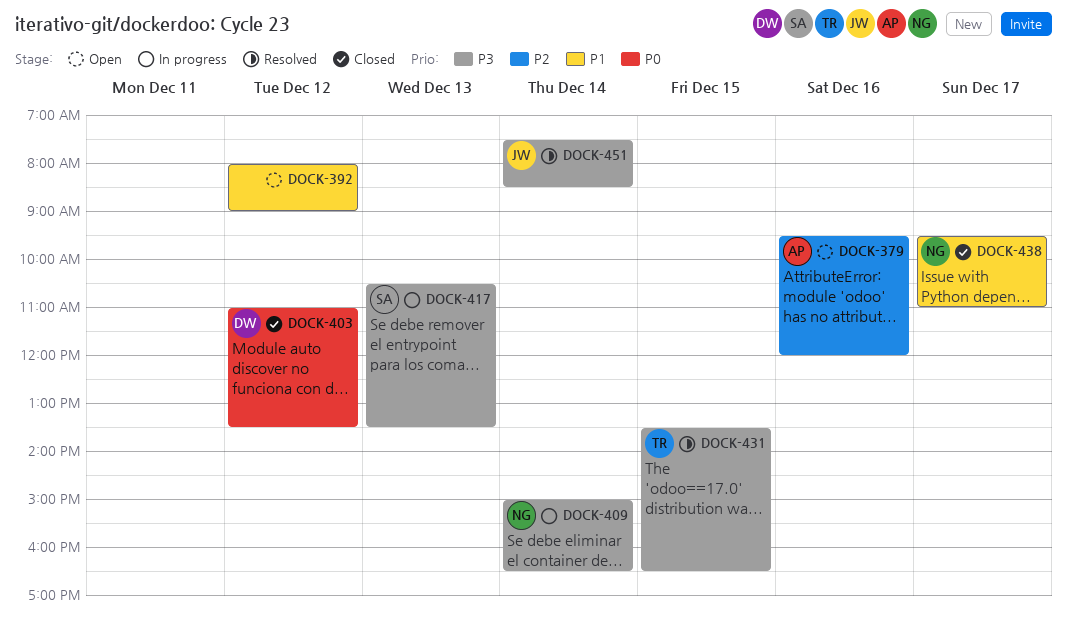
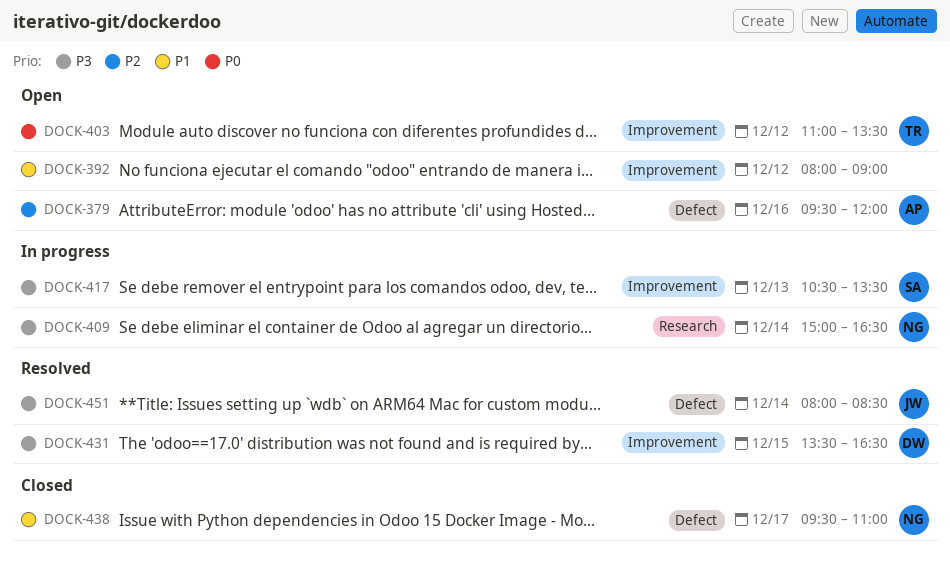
DOCK-403, status: Closed -> Open
DOCK-403, owner: DW -> TR
DOCK-431, owner: TR -> DW
DOCK-451, begins: 07:30 -> 08:00

